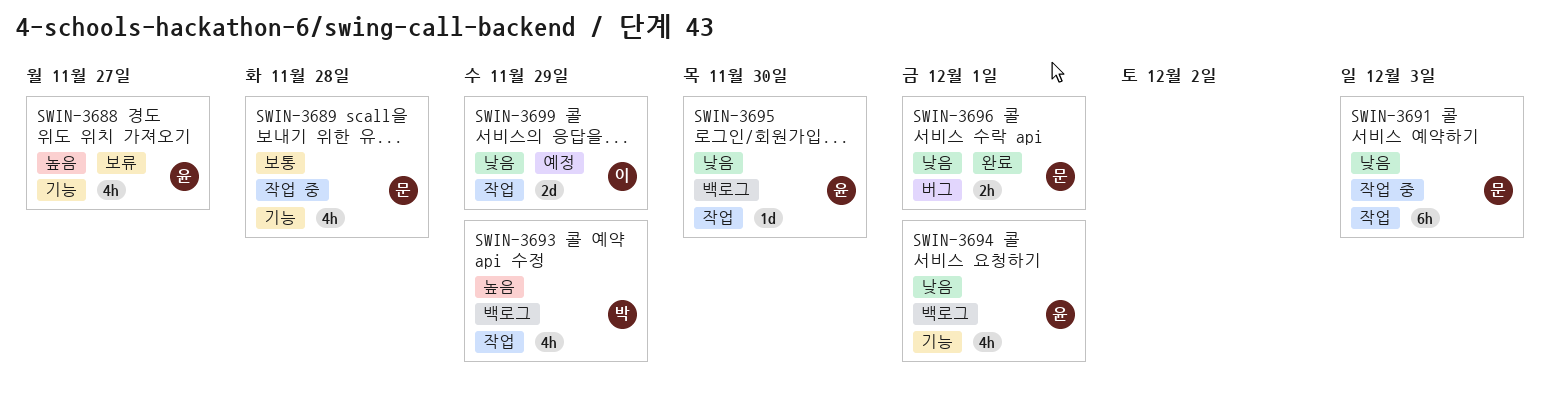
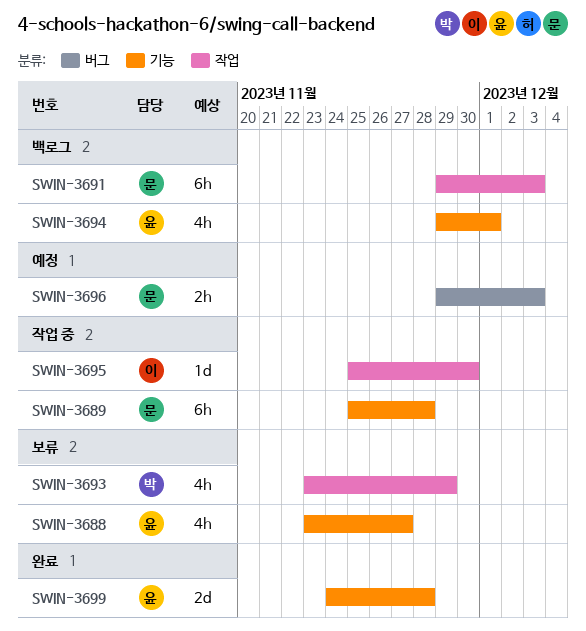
SWIN-3689, estimate: 4h -> 6h
SWIN-3691, status: 작업 중 -> 백로그
SWIN-3693, status: 백로그 -> 보류
SWIN-3695, status: 백로그 -> 작업 중
SWIN-3695, owner: 윤 -> 이
SWIN-3696, status: 완료 -> 예정
SWIN-3696, due: Dec 1 -> Dec 3
SWIN-3699, status: 예정 -> 완료
SWIN-3699, owner: 이 -> 윤
SWIN-3699, label: 작업 -> 기능
SWIN-3699, due: Nov 29 -> Nov 28

